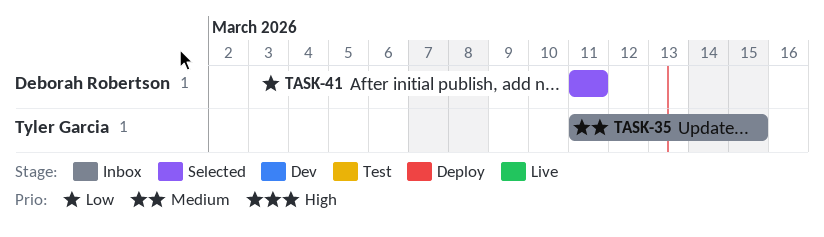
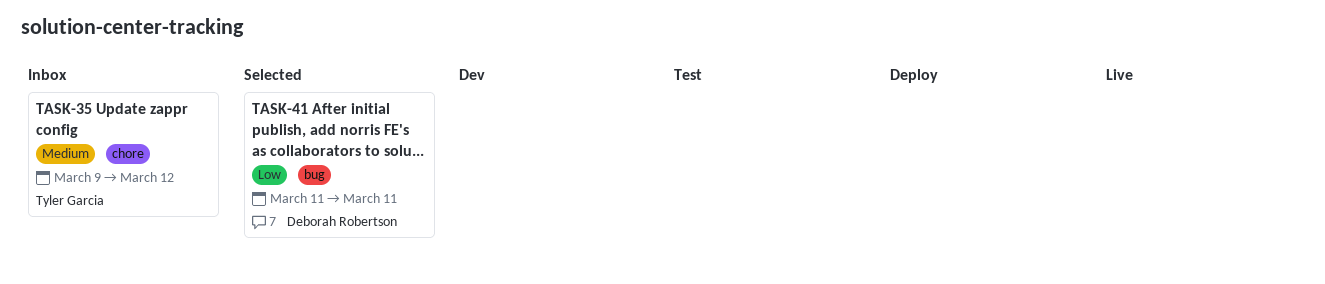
TASK-35, start: Mar 11 -> Mar 9
TASK-35, due: Mar 15 -> Mar 12

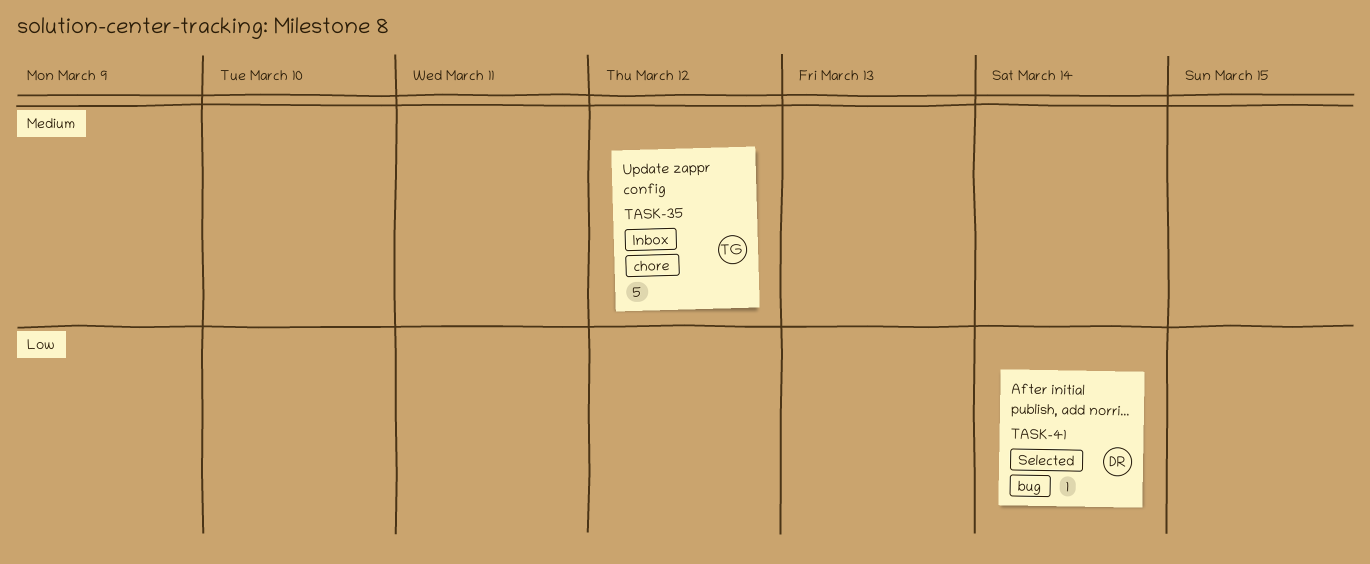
TASK-41, due: Mar 11 -> Mar 14

